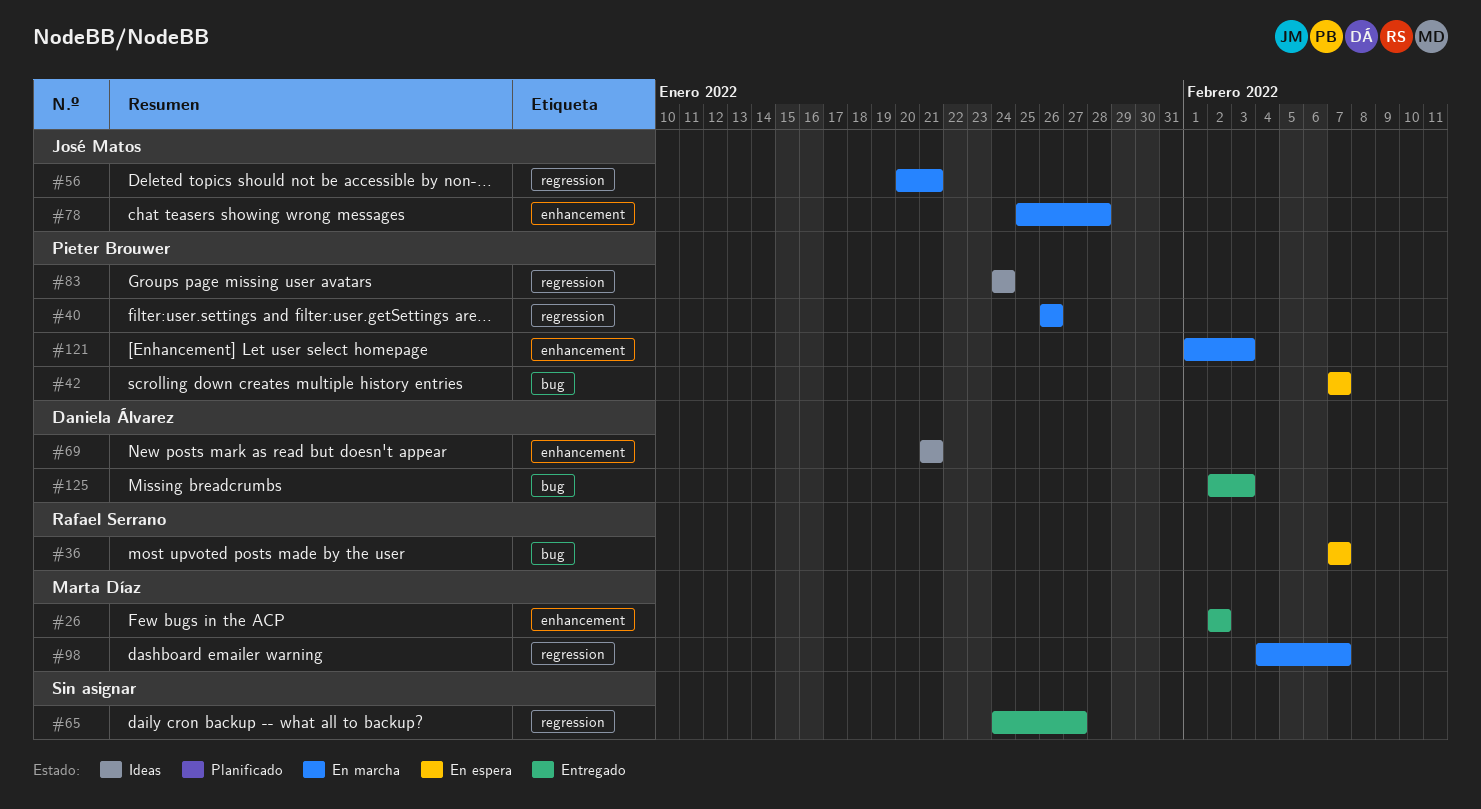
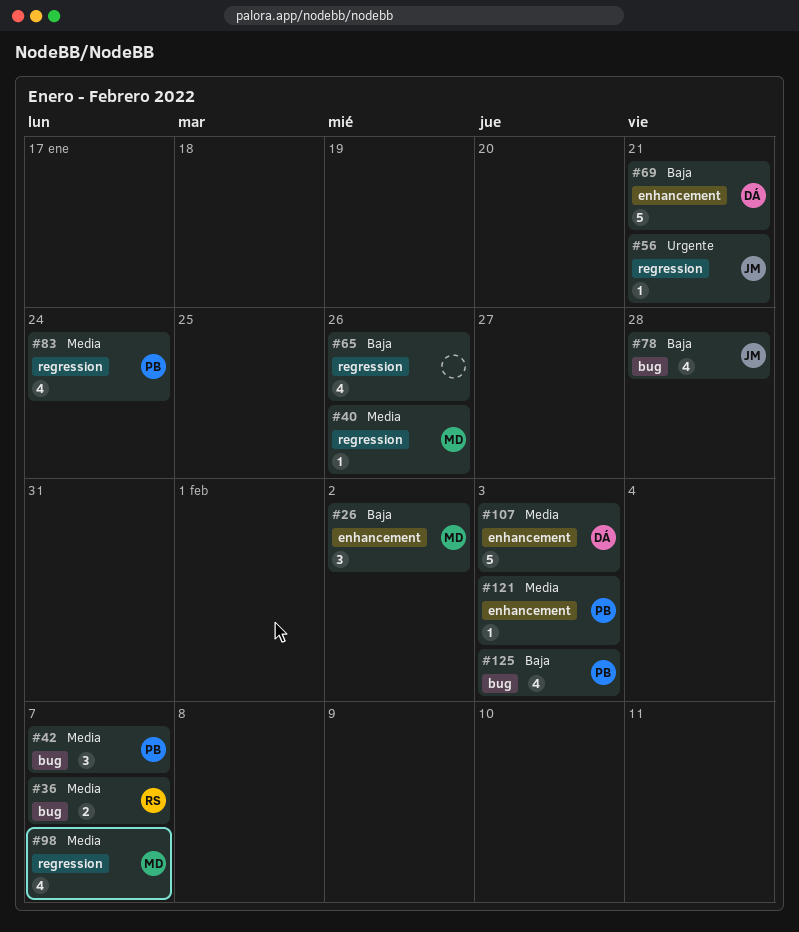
#40, owner: Pieter Brouwer -> Marta Díaz
#65, due: Jan 27 -> Jan 26
#78, label: enhancement -> bug
#107: none -> present
#125, owner: Daniela Álvarez -> Pieter Brouwer

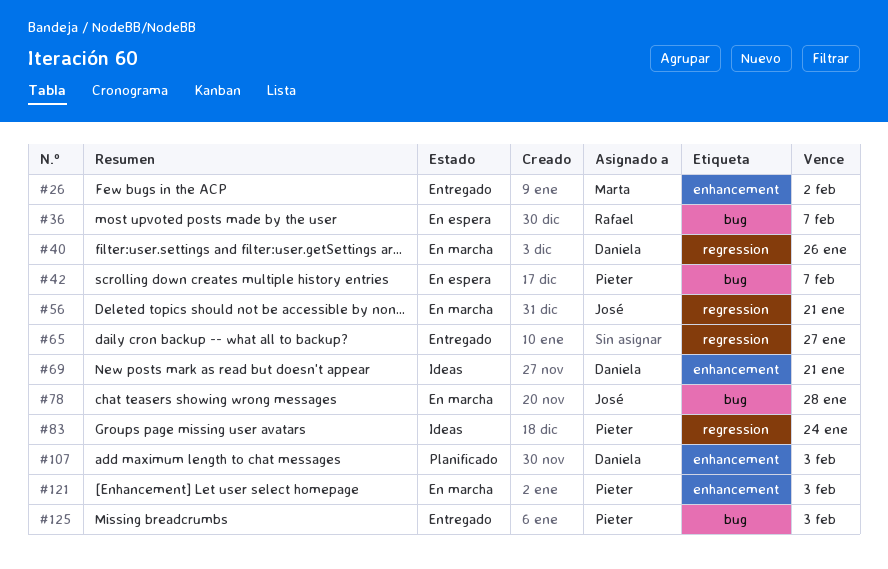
#40, owner: Marta -> Daniela
#65, due: Jan 26 -> Jan 27
#98: present -> none

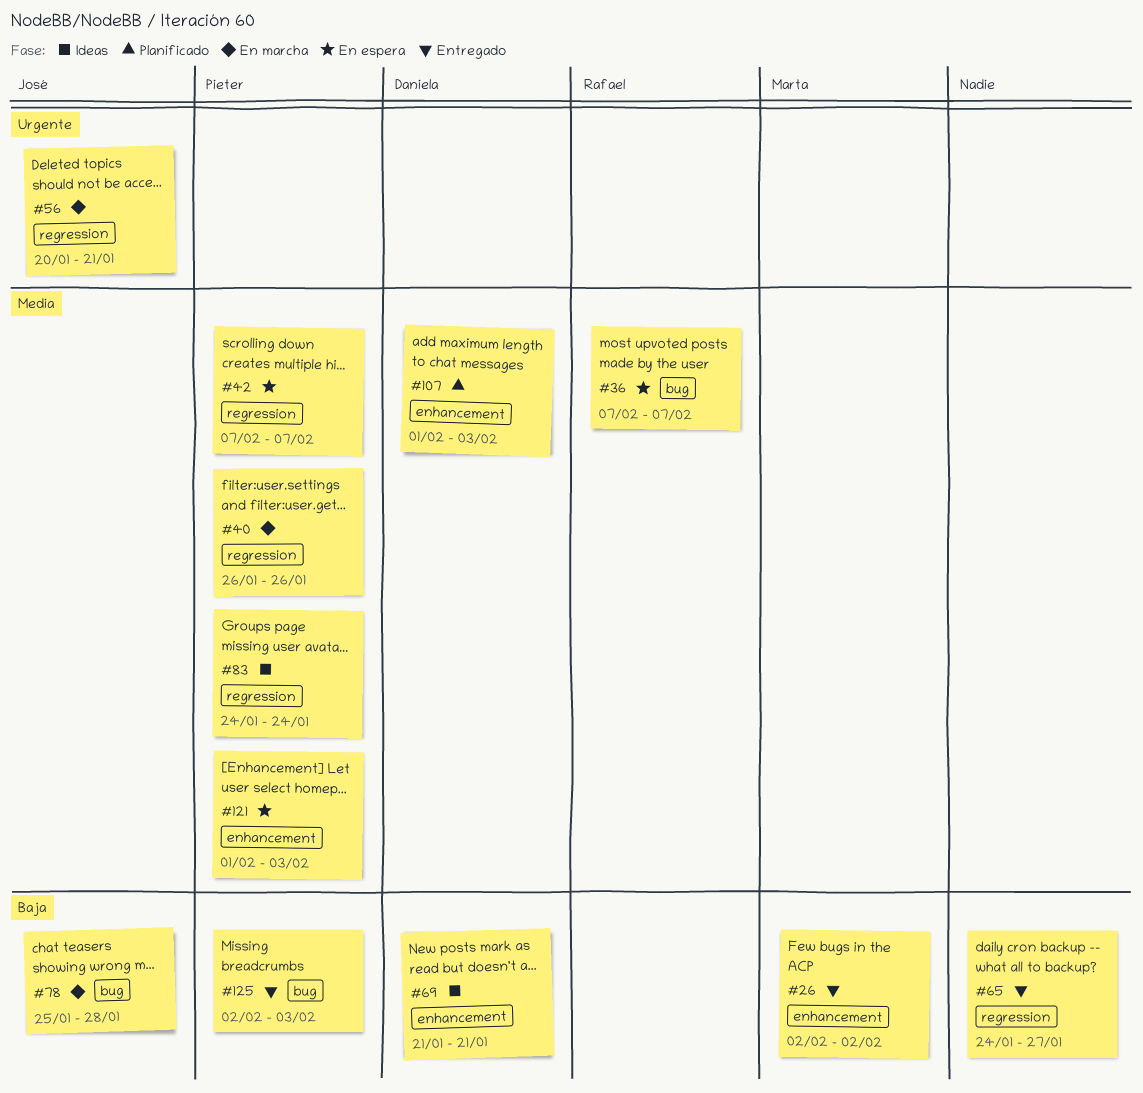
#40, owner: Daniela -> Pieter
#42, label: bug -> regression
#121, status: En marcha -> En espera

